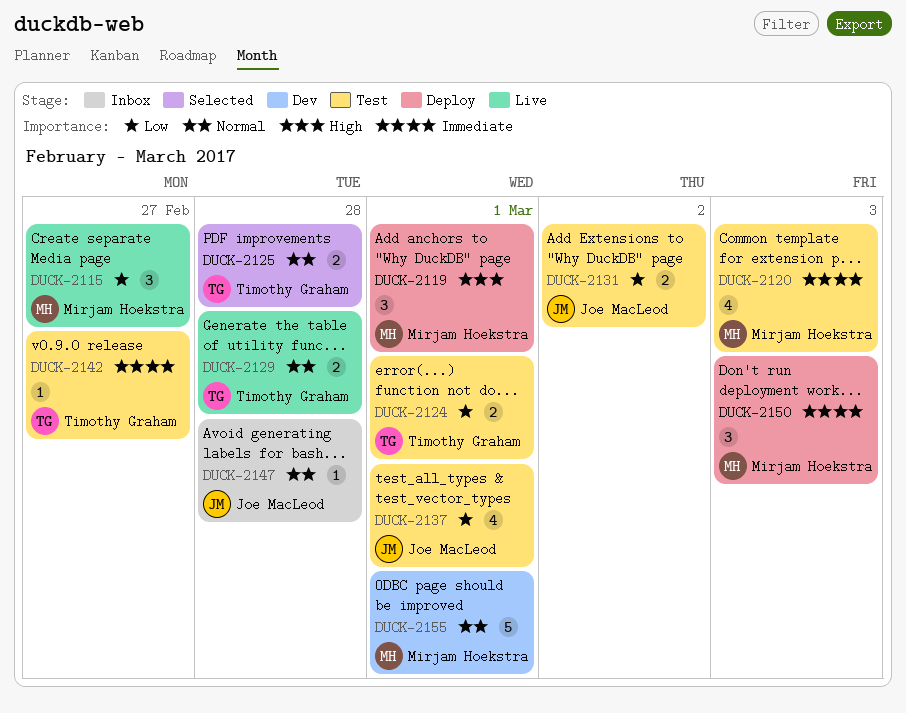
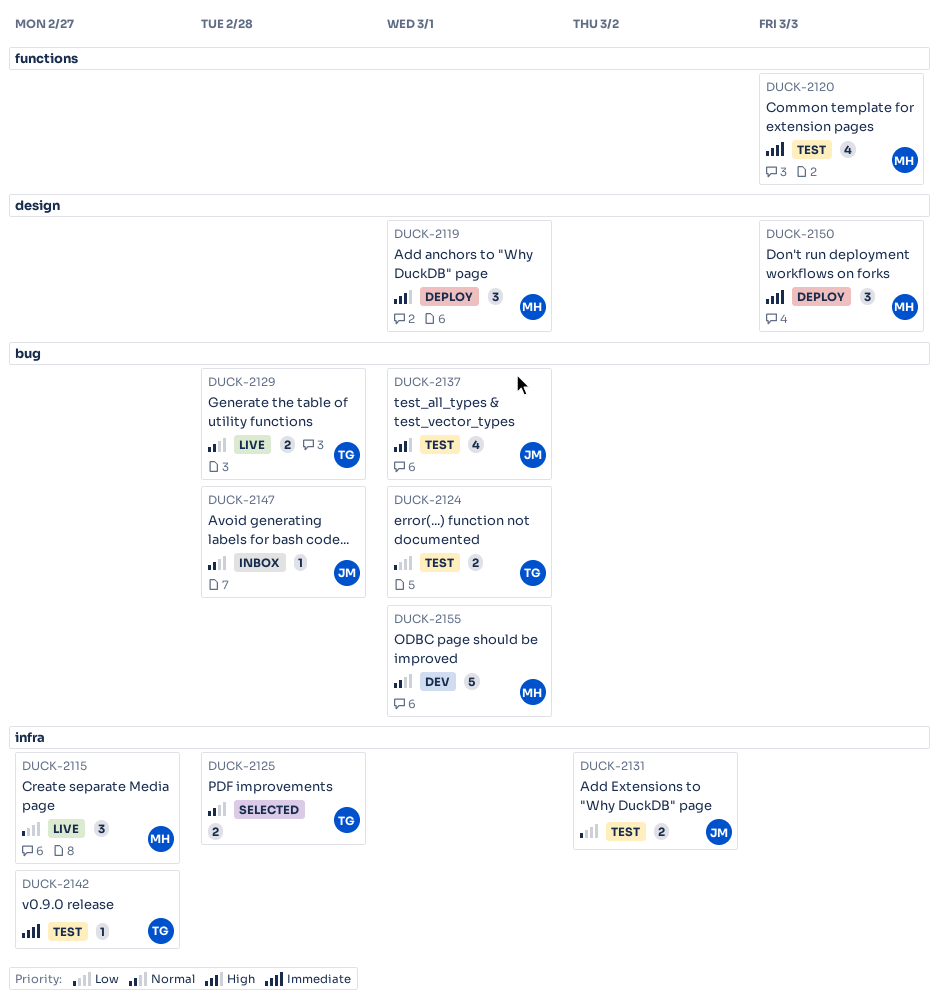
DUCK-2137, priority: Low -> High

